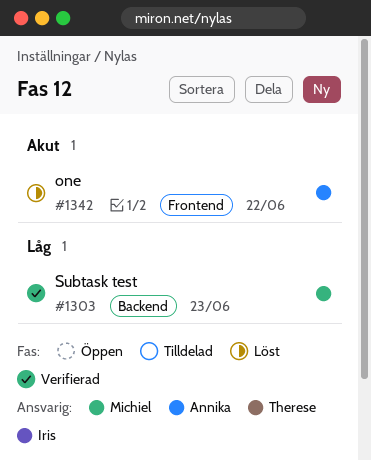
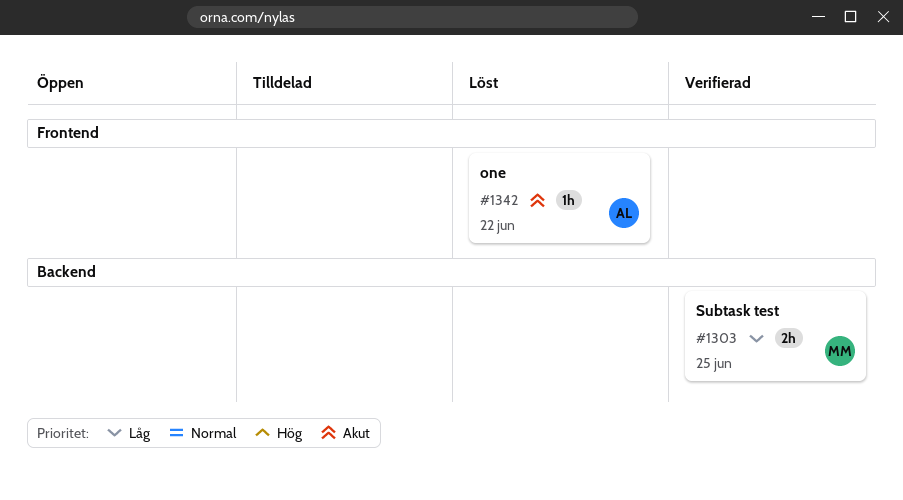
#1303, due: Jun 23 -> Jun 25

